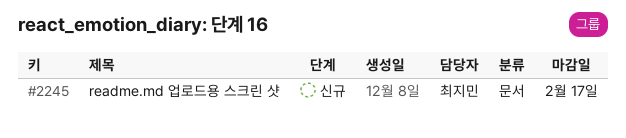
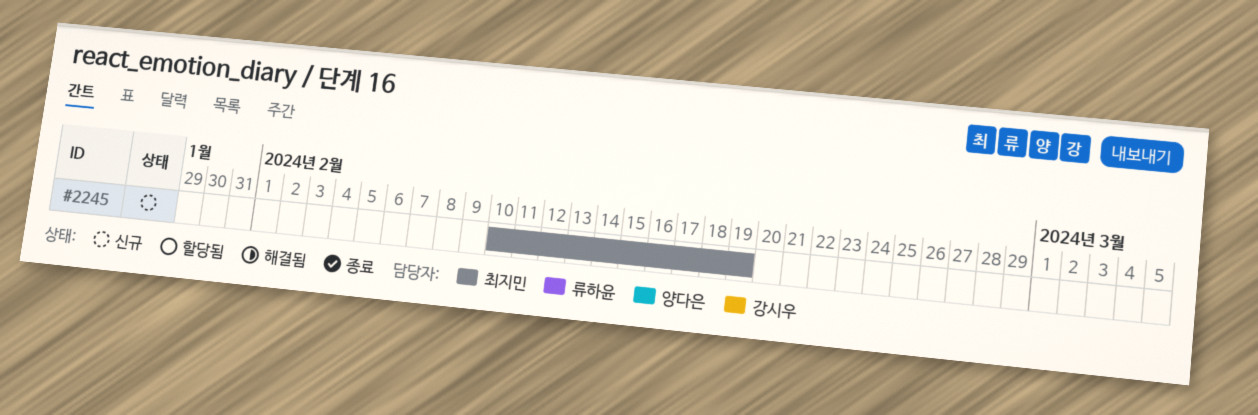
#2245, due: Feb 17 -> Feb 19

